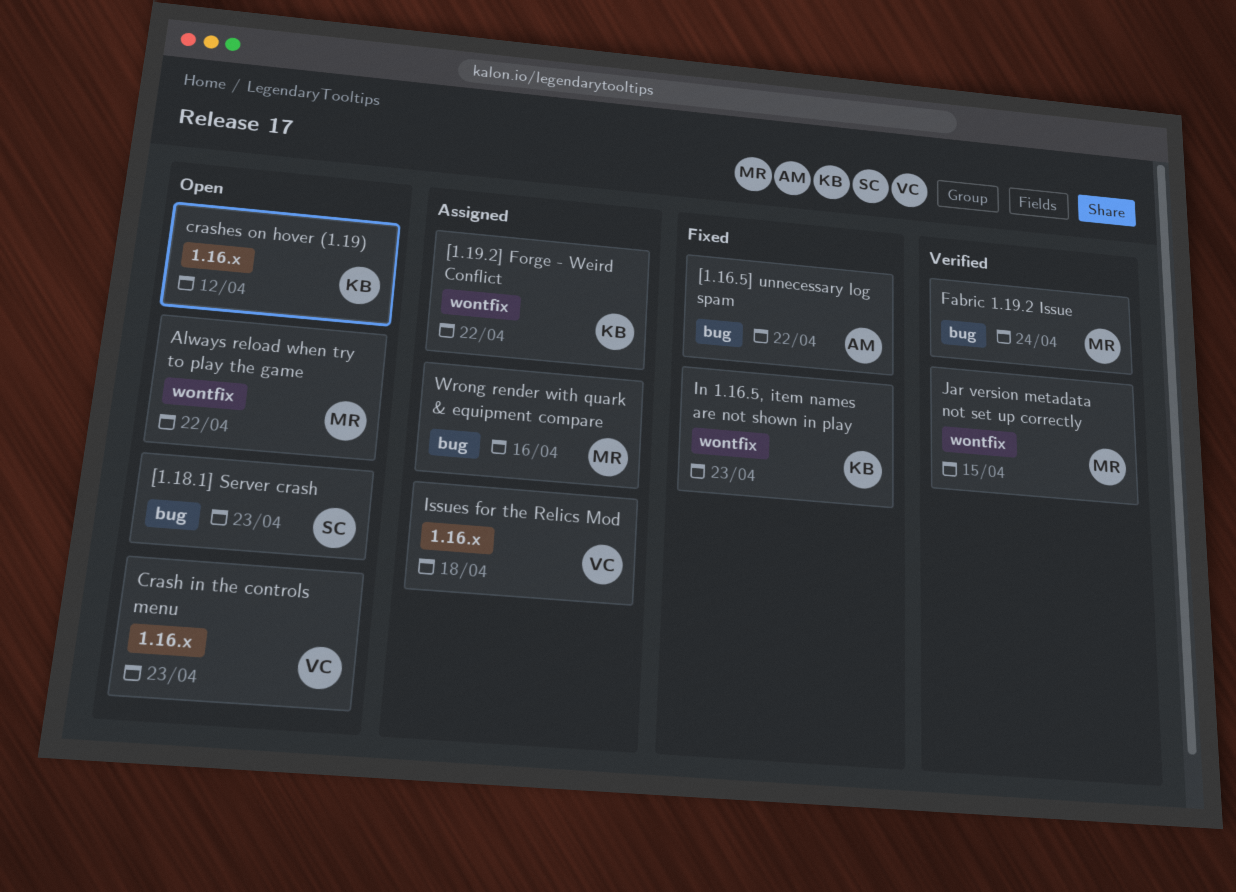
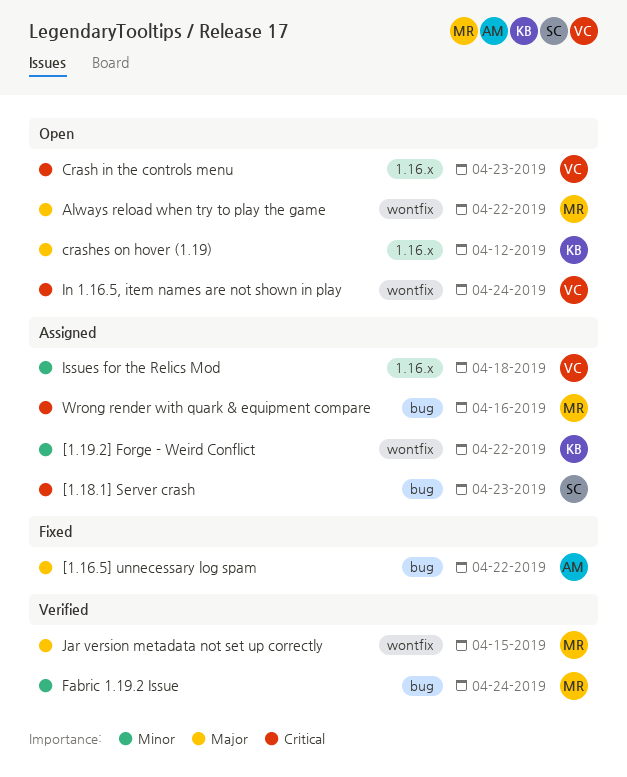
[1.18.1] Server crash, status: Open -> Assigned
In 1.16.5, item names are not shown in play, status: Fixed -> Open
In 1.16.5, item names are not shown in play, owner: KB -> VC
In 1.16.5, item names are not shown in play, due: Apr 23 -> Apr 24

